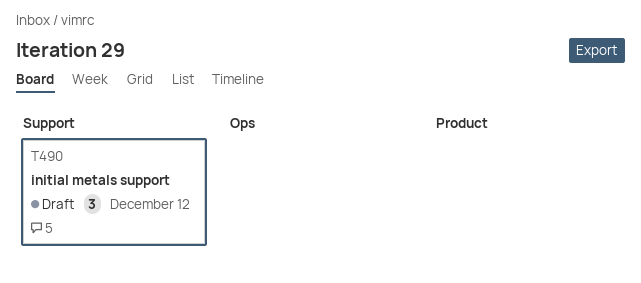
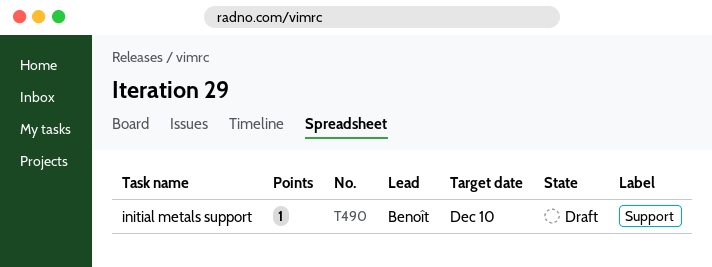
T490, estimate: 3 -> 1
T490, due: Dec 12 -> Dec 10

